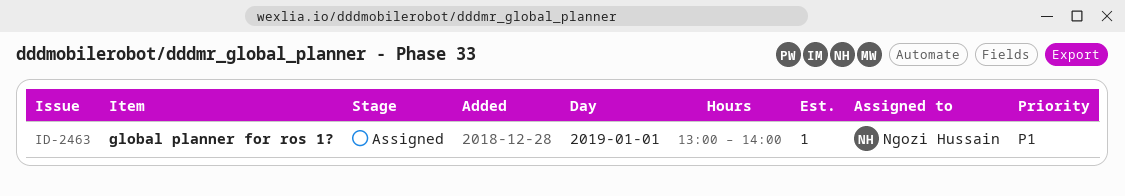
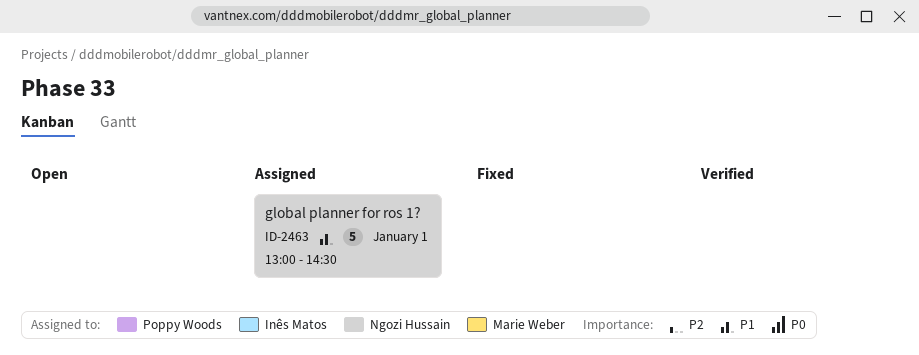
ID-2463, estimate: 1 -> 5
ID-2463, ends: 14:00 -> 14:30

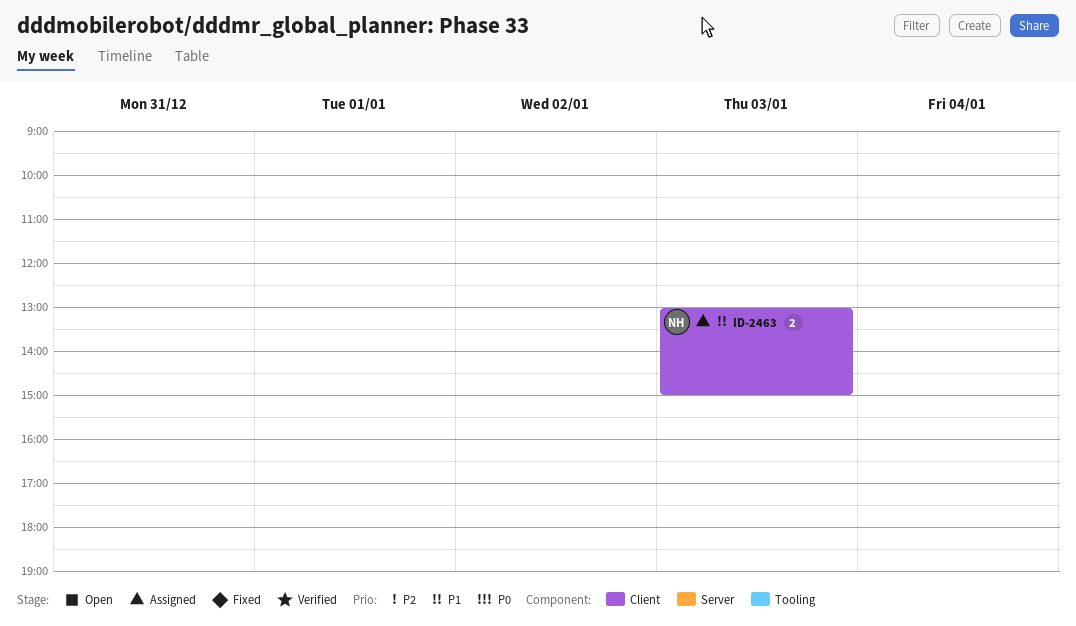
ID-2463, estimate: 5 -> 2
ID-2463, day: Jan 1 -> Jan 3
ID-2463, ends: 14:30 -> 15:00

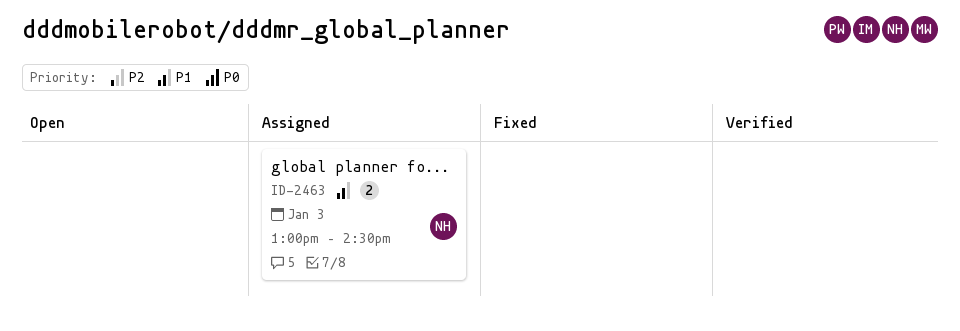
ID-2463, ends: 15:00 -> 14:30

